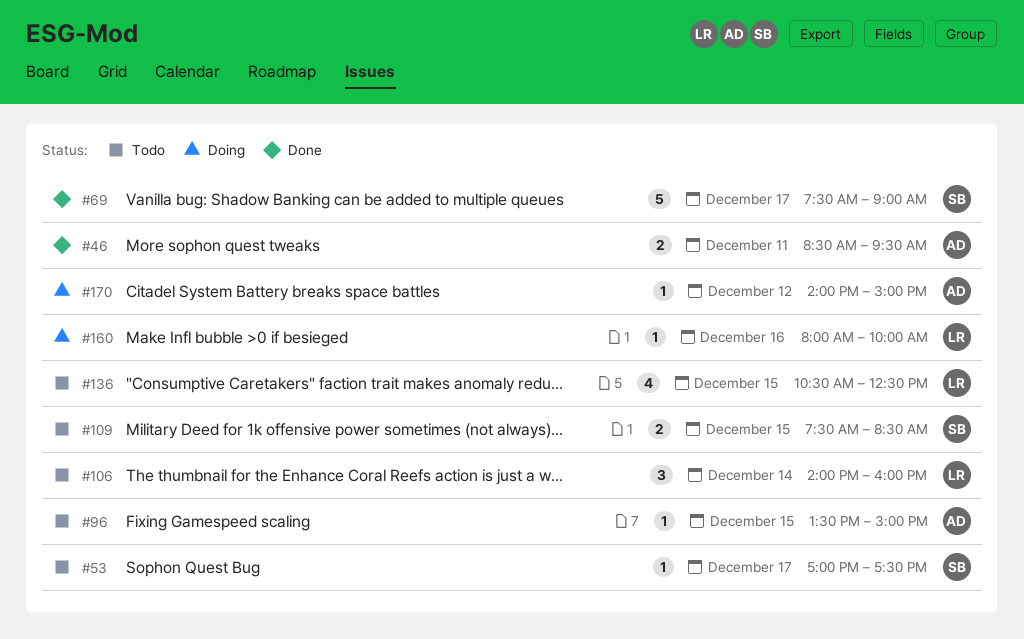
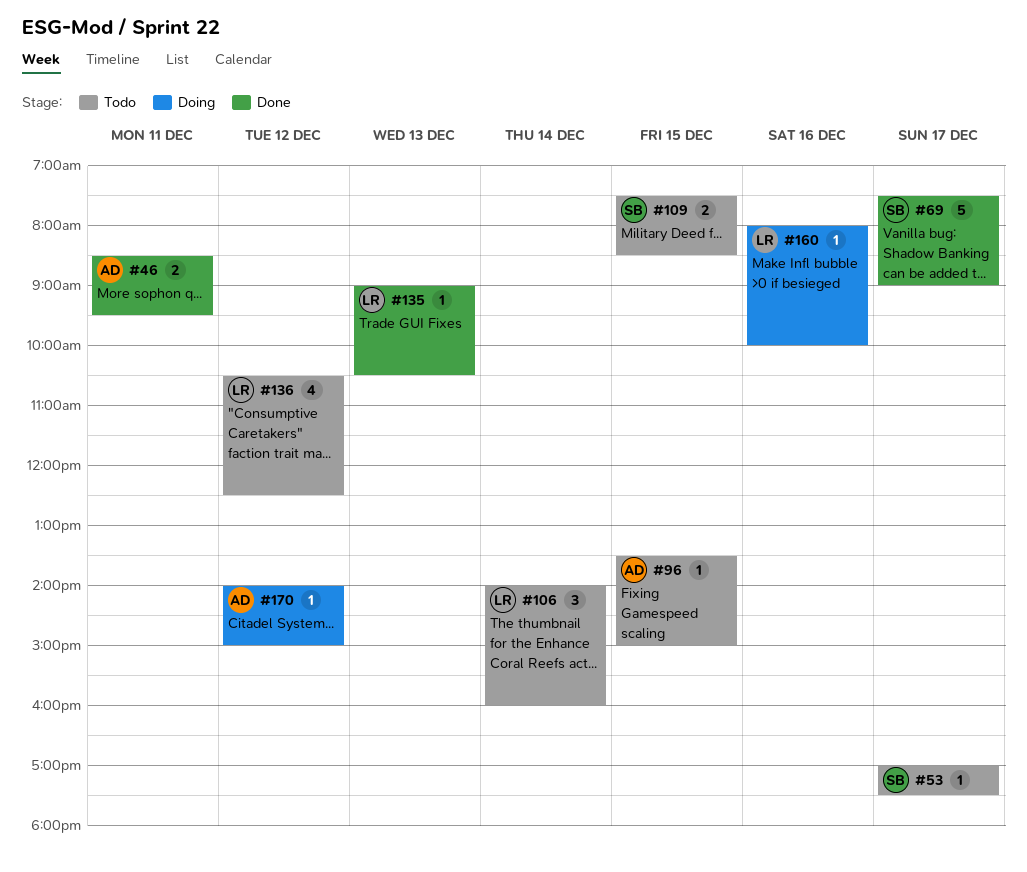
#135: none -> present
#136, day: Dec 15 -> Dec 12

